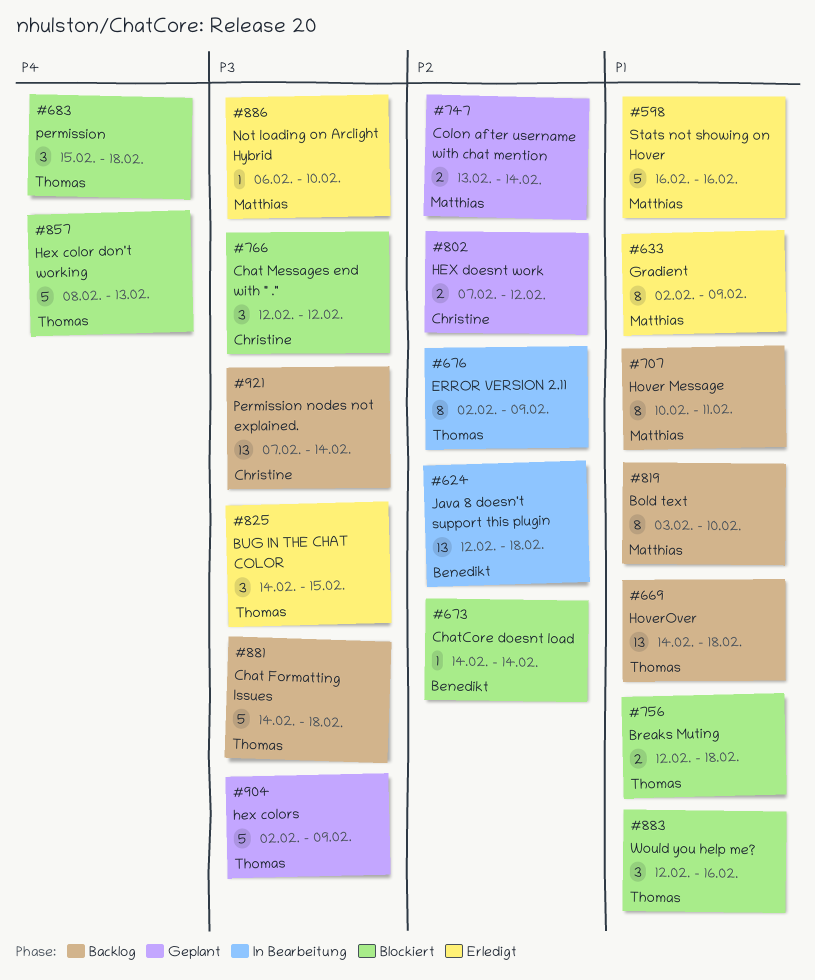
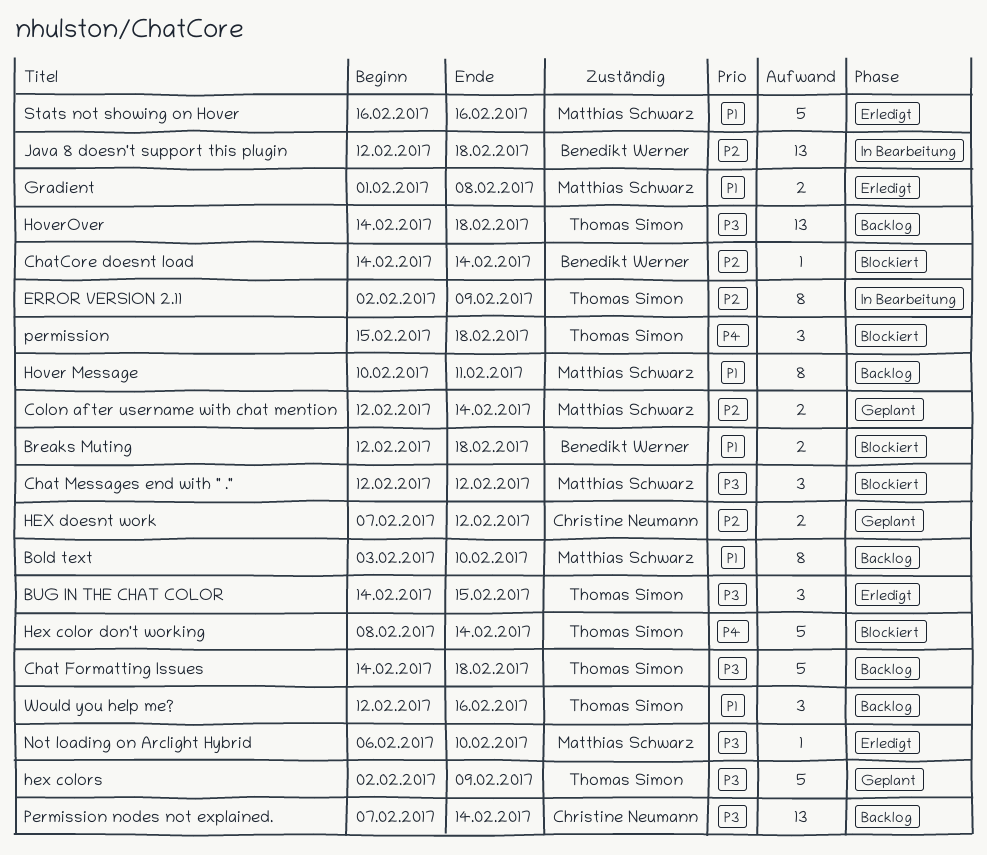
Breaks Muting, owner: Thomas Simon -> Benedikt Werner
Chat Messages end with " .", owner: Christine Neumann -> Matthias Schwarz
Colon after username with chat mention, start: Feb 13 -> Feb 12
Gradient, estimate: 8 -> 2
Gradient, start: Feb 2 -> Feb 1
Gradient, due: Feb 9 -> Feb 8
Hex color don't working, due: Feb 13 -> Feb 14
HoverOver, priority: P1 -> P3
Would you help me?, status: Blockiert -> Backlog

